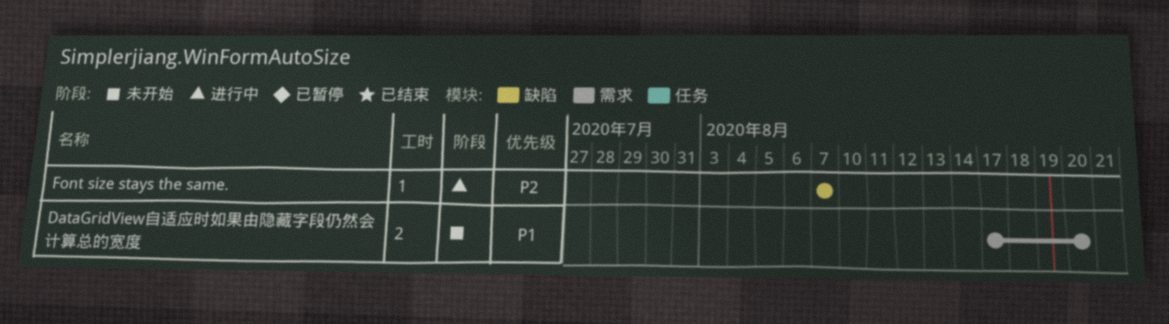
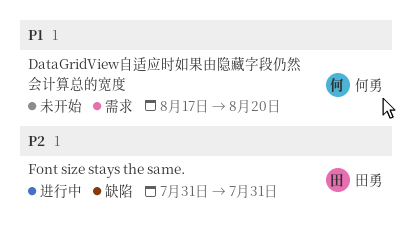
Font size stays the same., start: Aug 7 -> Jul 31
Font size stays the same., due: Aug 7 -> Jul 31

